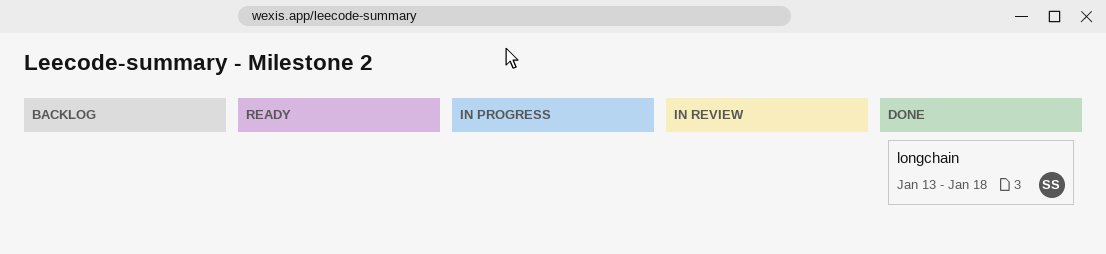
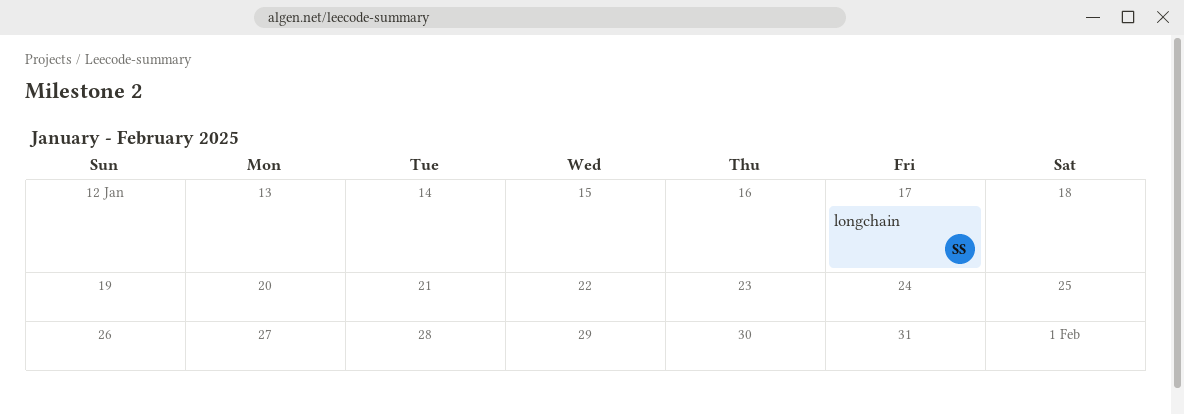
longchain, due: Jan 18 -> Jan 17

